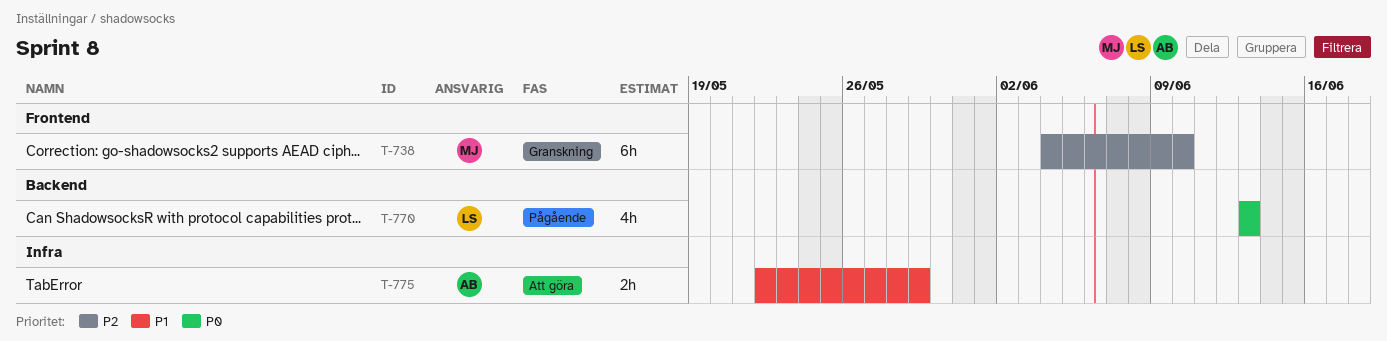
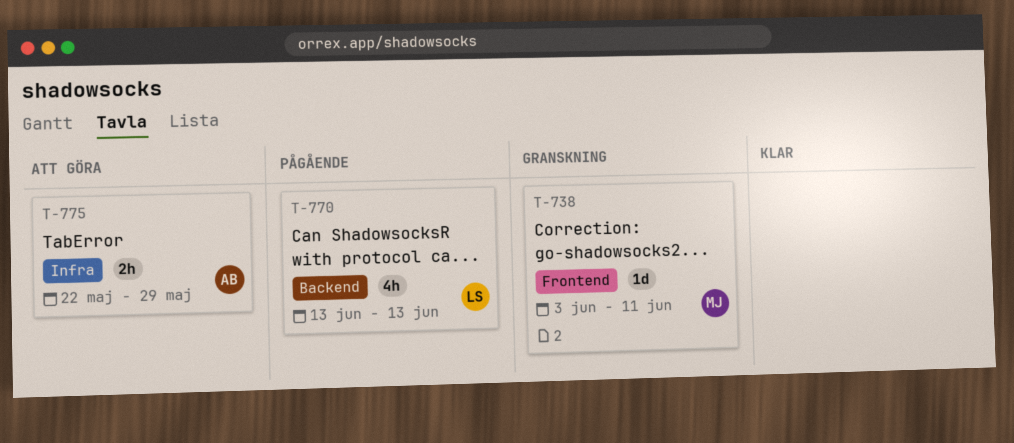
T-738, estimate: 6h -> 1d
T-738, start: Jun 4 -> Jun 3
T-738, due: Jun 10 -> Jun 11

